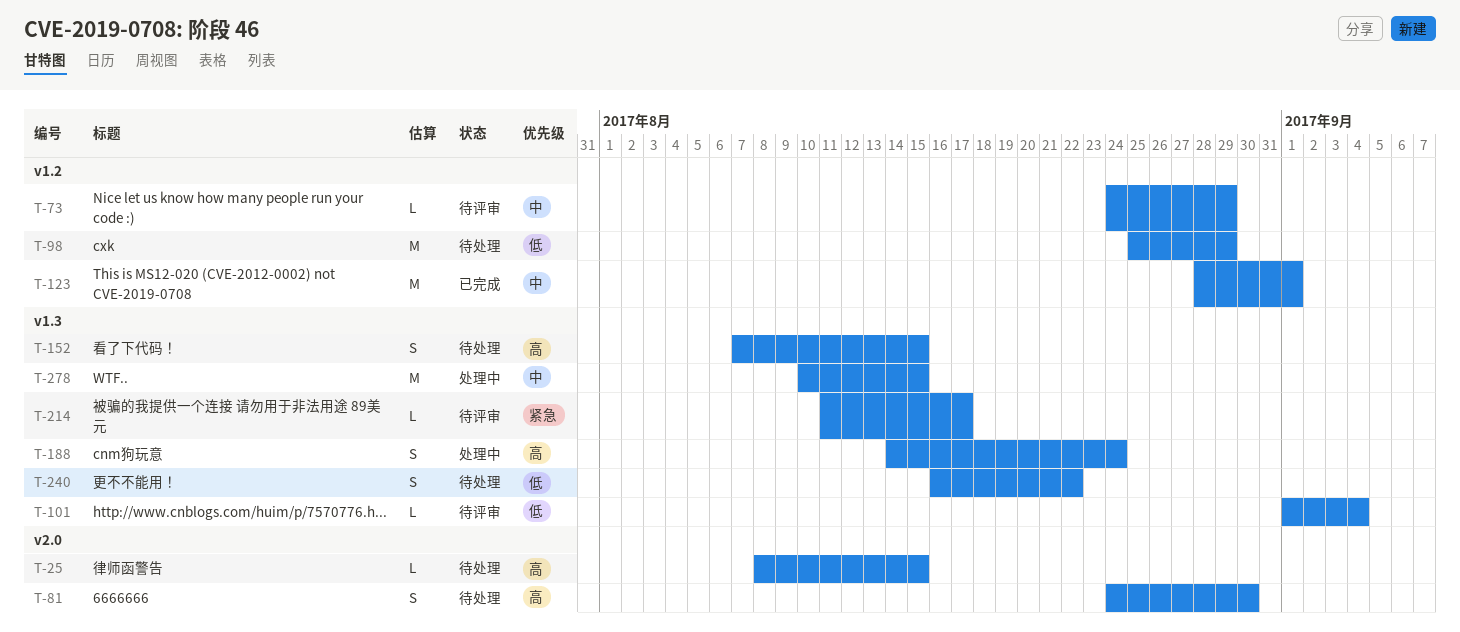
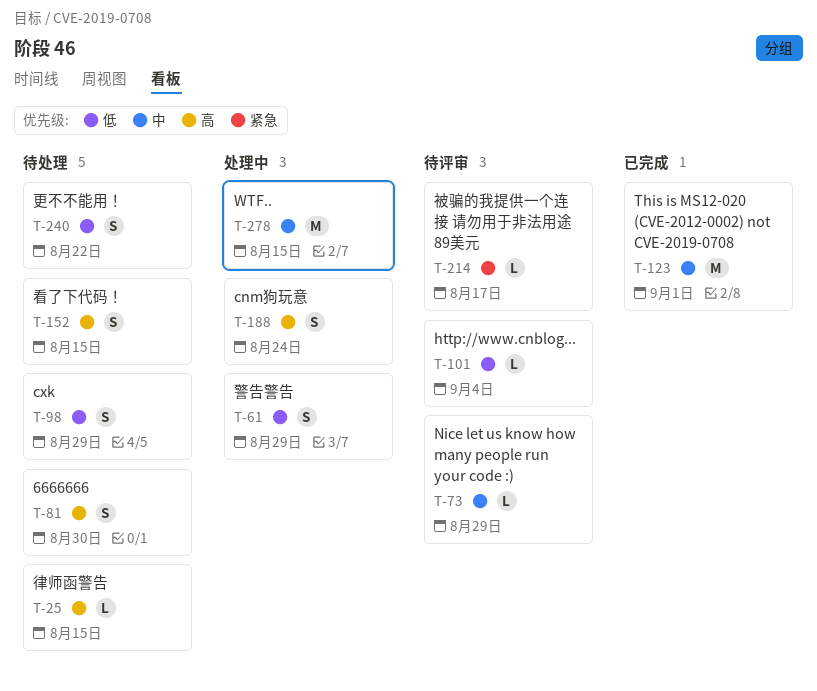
T-61: none -> present
T-98, estimate: M -> S

